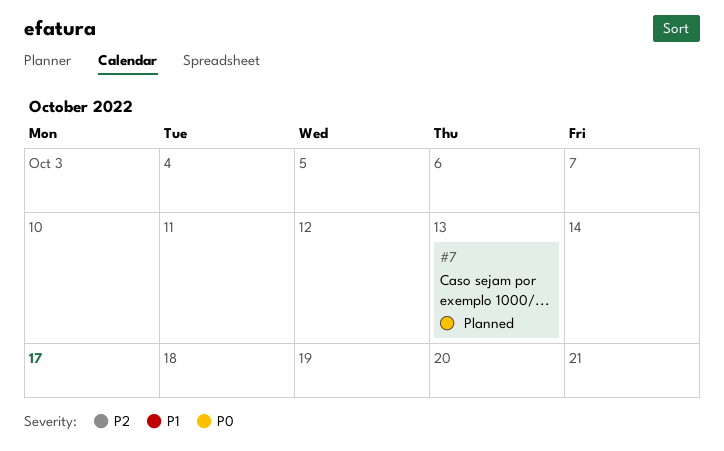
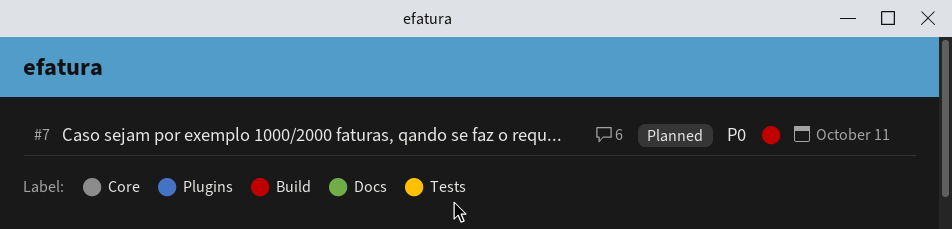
#7, due: Oct 13 -> Oct 11

